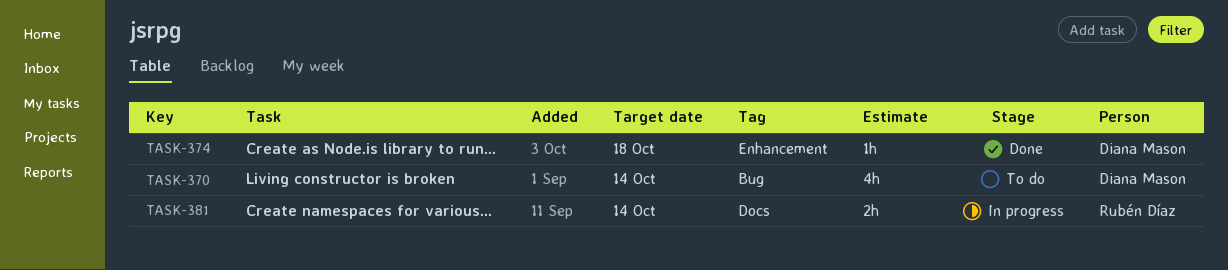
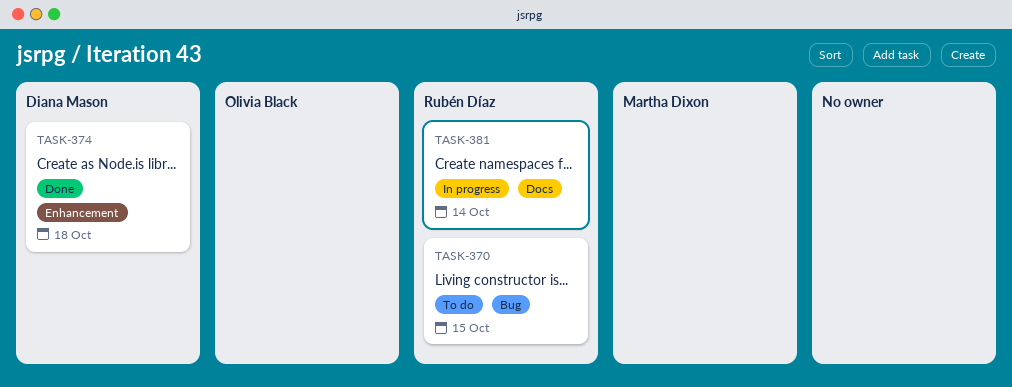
TASK-370, owner: Diana Mason -> Rubén Díaz
TASK-370, due: Oct 14 -> Oct 15

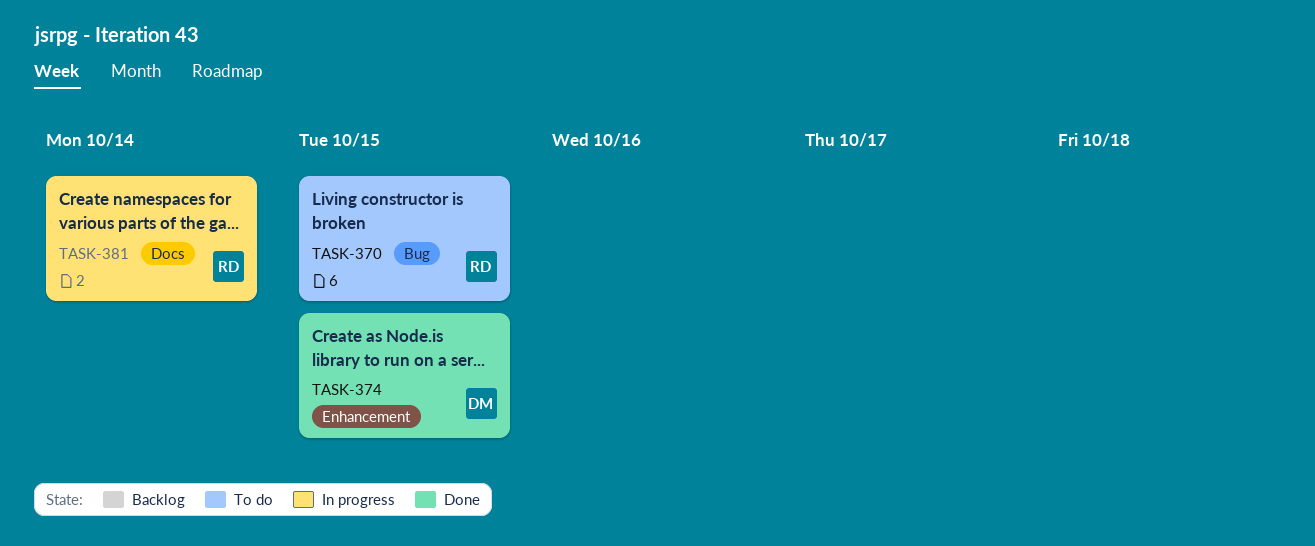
TASK-374, due: Oct 18 -> Oct 15

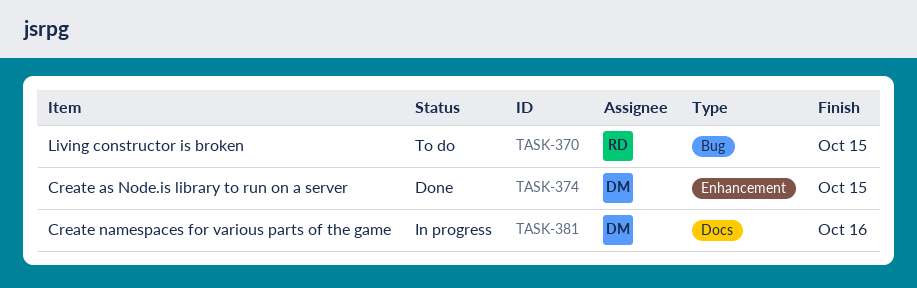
TASK-381, owner: RD -> DM
TASK-381, due: Oct 14 -> Oct 16

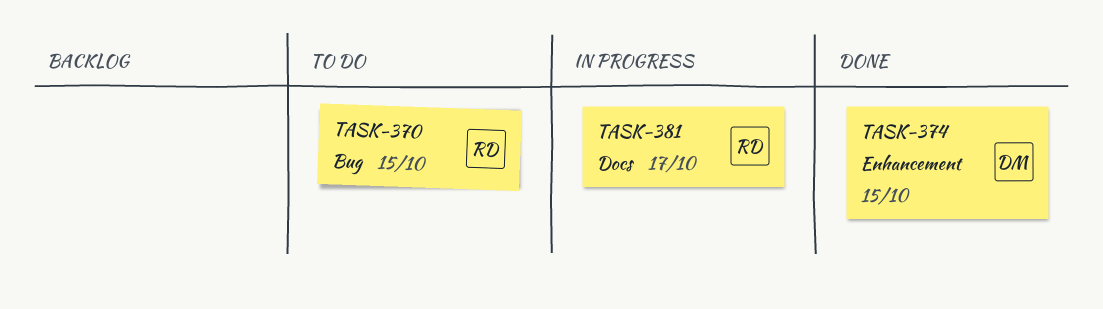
TASK-381, owner: DM -> RD
TASK-381, due: Oct 16 -> Oct 17

